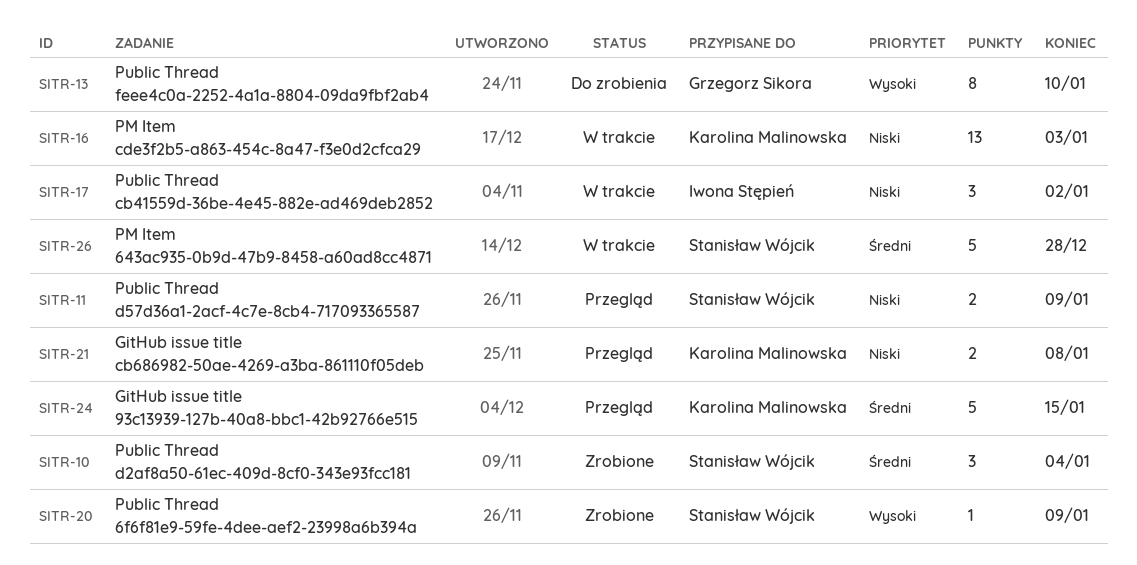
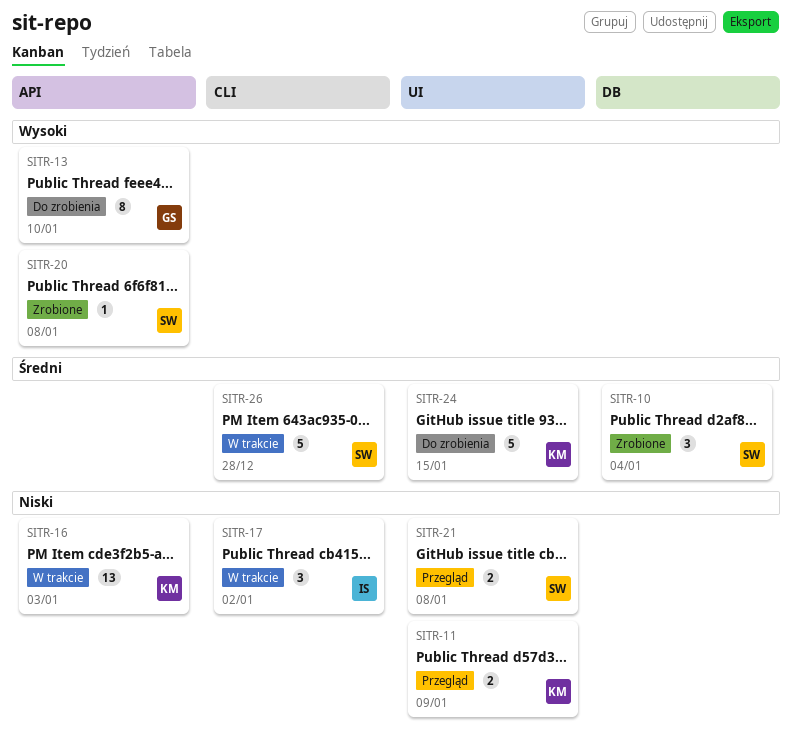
SITR-11, owner: Stanisław Wójcik -> Karolina Malinowska
SITR-20, due: Jan 9 -> Jan 8
SITR-21, owner: Karolina Malinowska -> Stanisław Wójcik
SITR-24, status: Przegląd -> Do zrobienia

